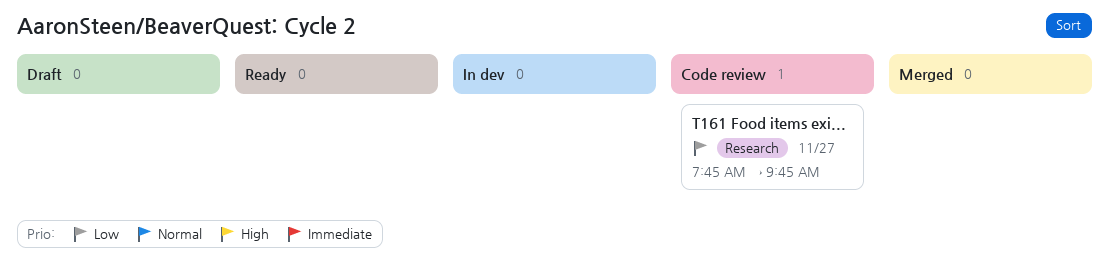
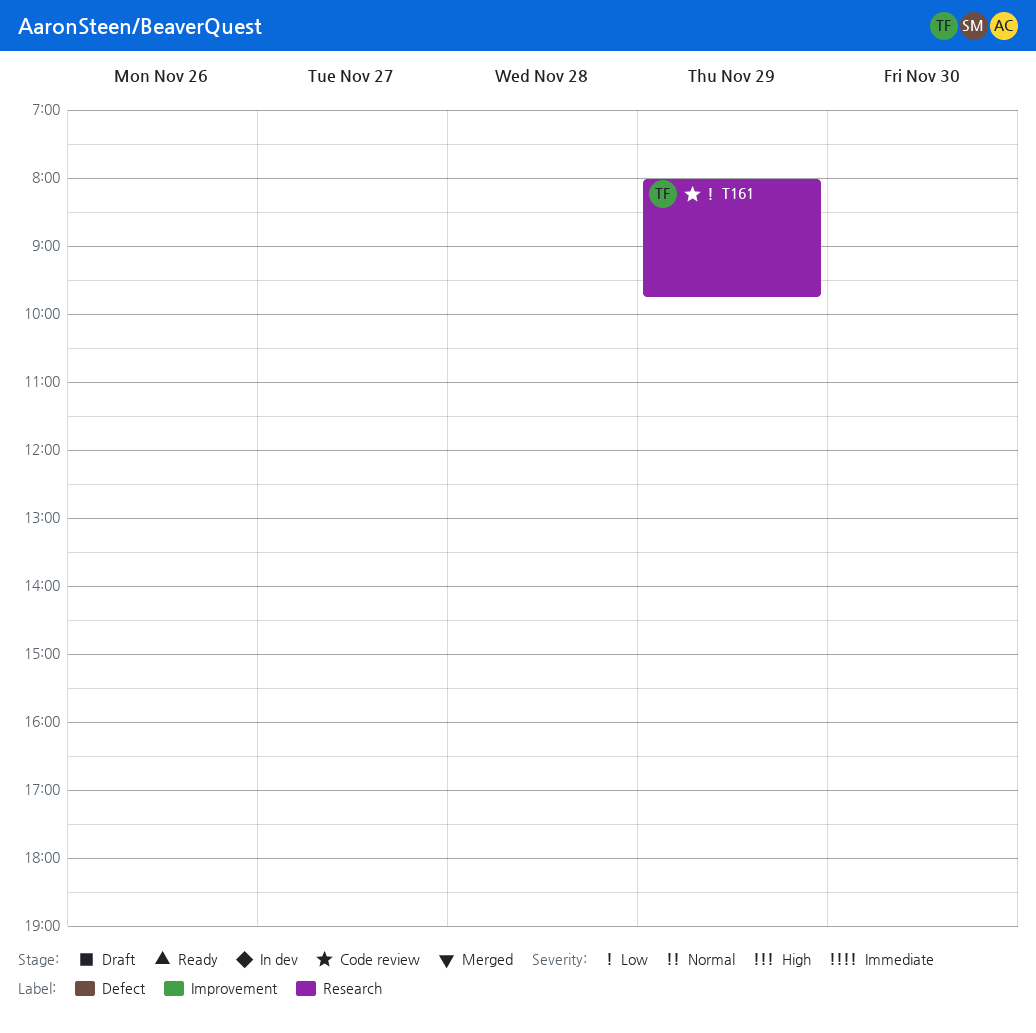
T161, day: Nov 27 -> Nov 29
T161, begins: 07:45 -> 08:00

